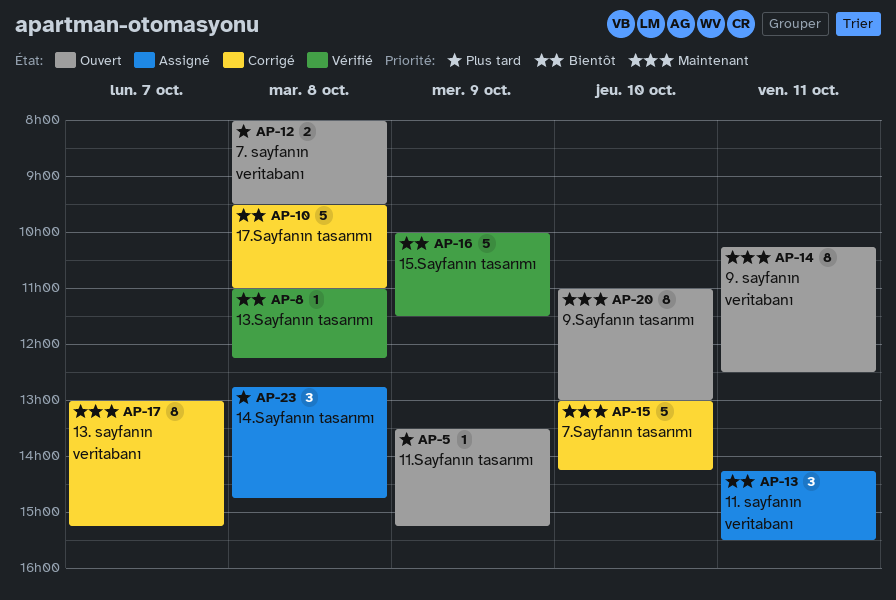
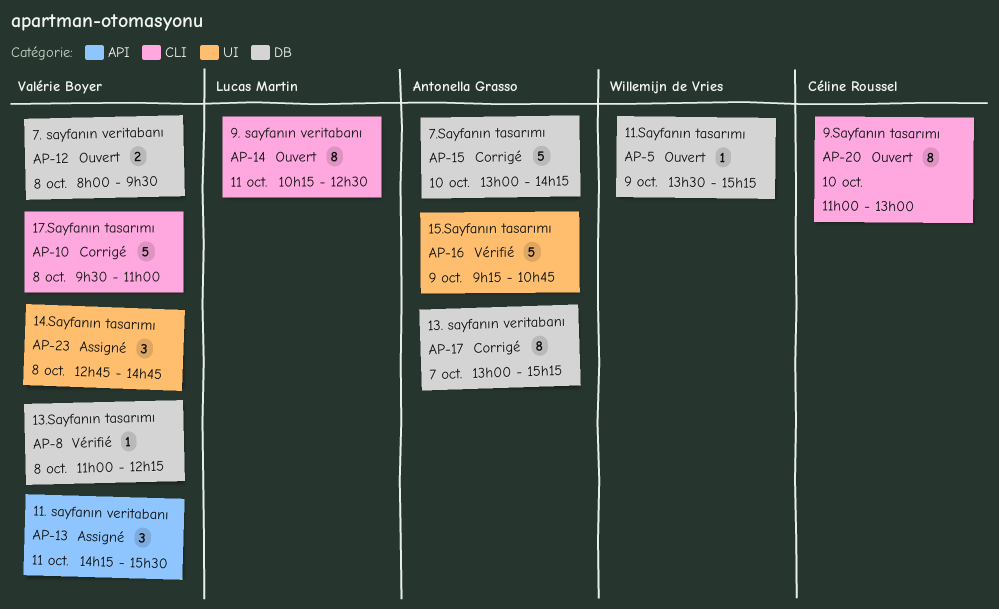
AP-16, begins: 10:00 -> 09:15
AP-16, ends: 11:30 -> 10:45

